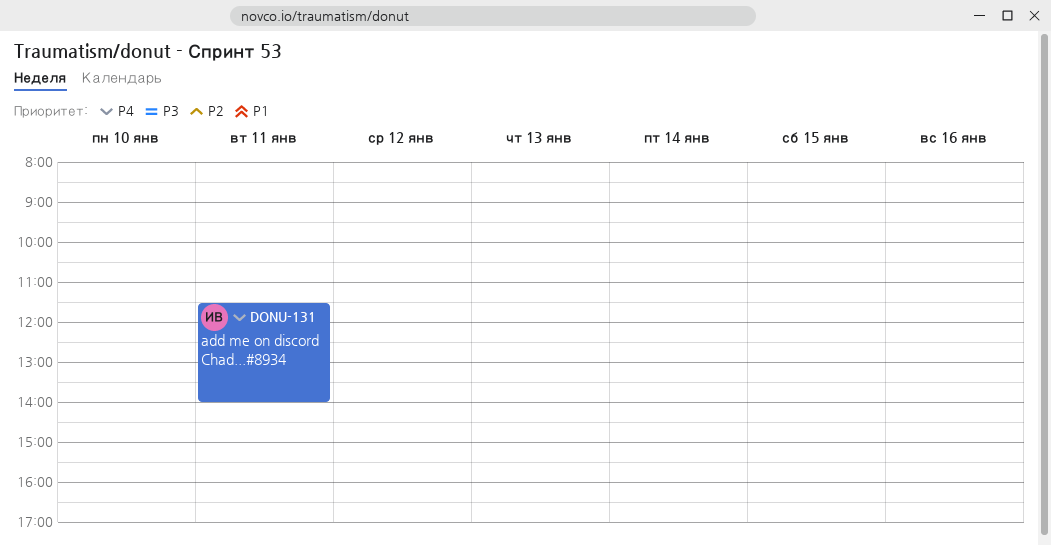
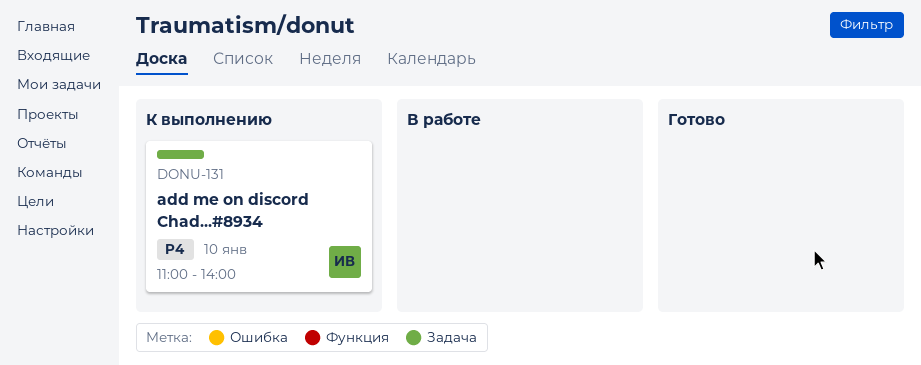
DONU-131, day: Jan 11 -> Jan 10
DONU-131, begins: 11:30 -> 11:00

